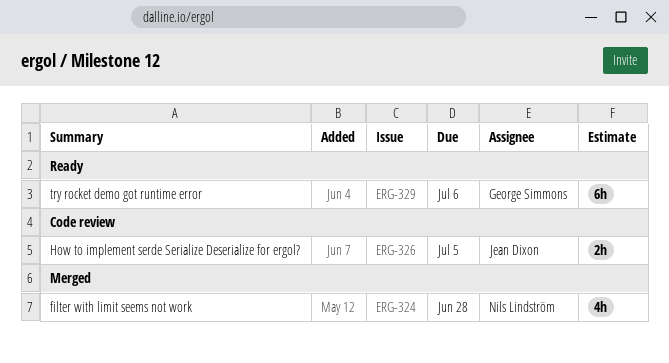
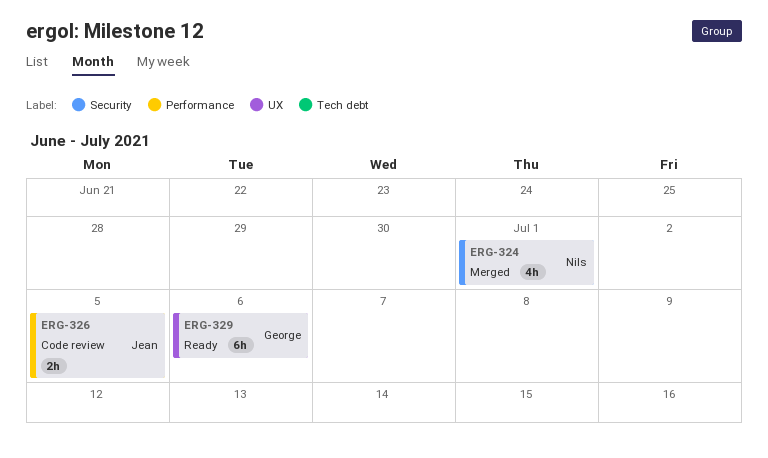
ERG-324, due: Jun 28 -> Jul 1

